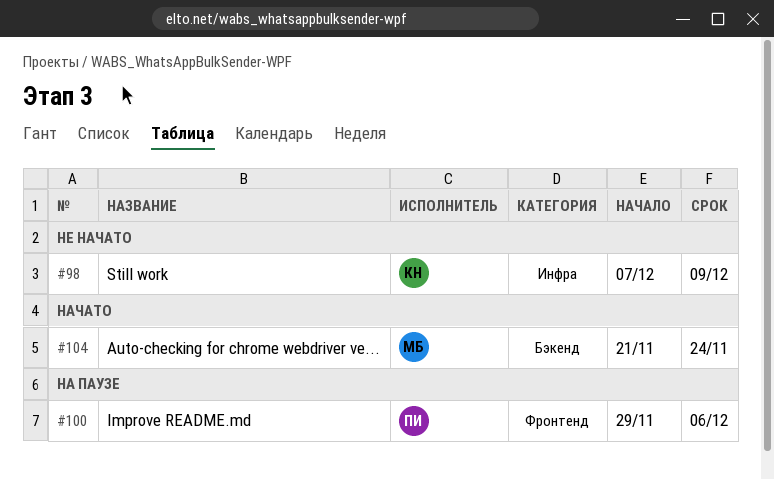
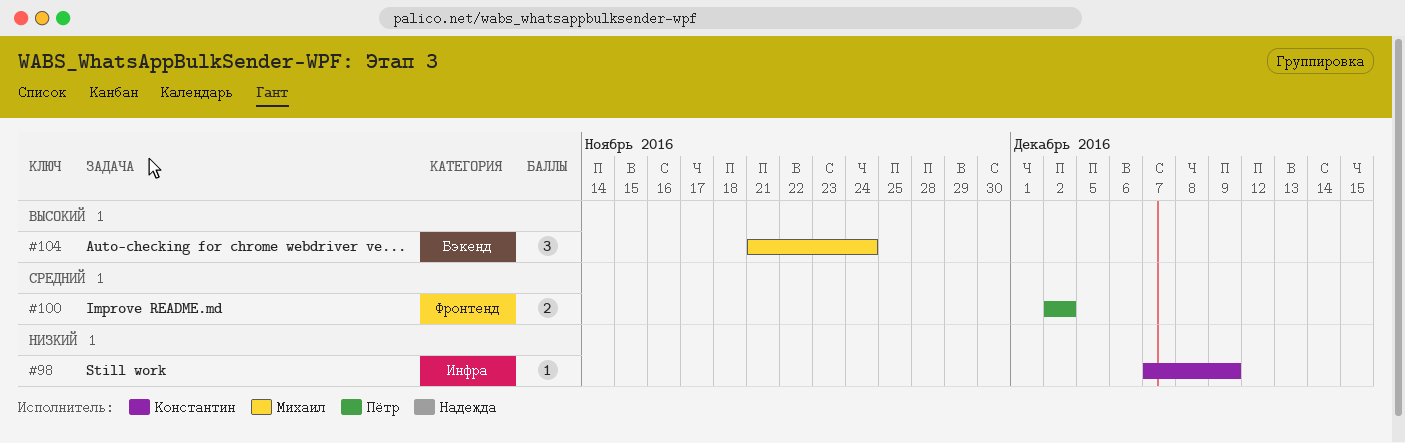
#100, start: Nov 29 -> Dec 2
#100, due: Dec 6 -> Dec 2

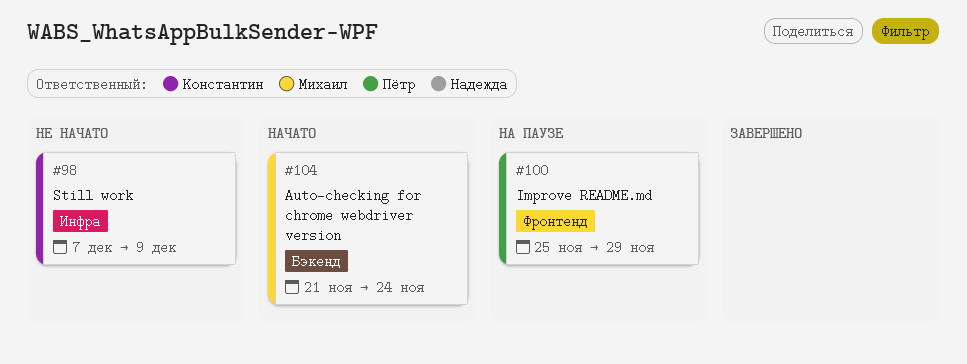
#100, start: Dec 2 -> Nov 25
#100, due: Dec 2 -> Nov 29

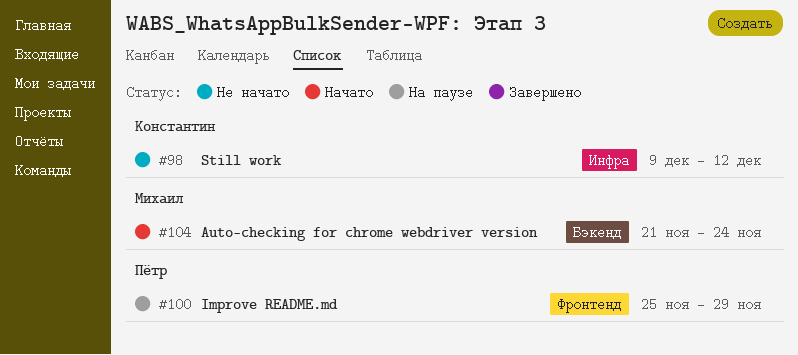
#98, start: Dec 7 -> Dec 9
#98, due: Dec 9 -> Dec 12

